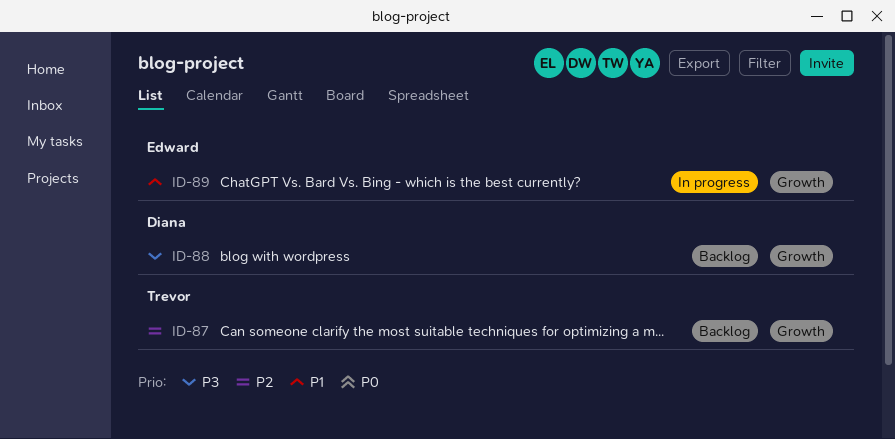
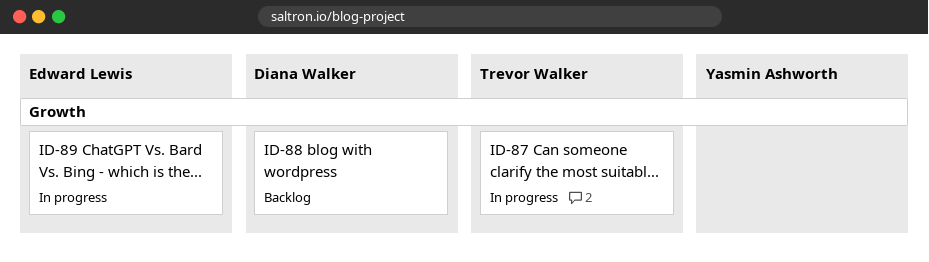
ID-87, status: Backlog -> In progress

